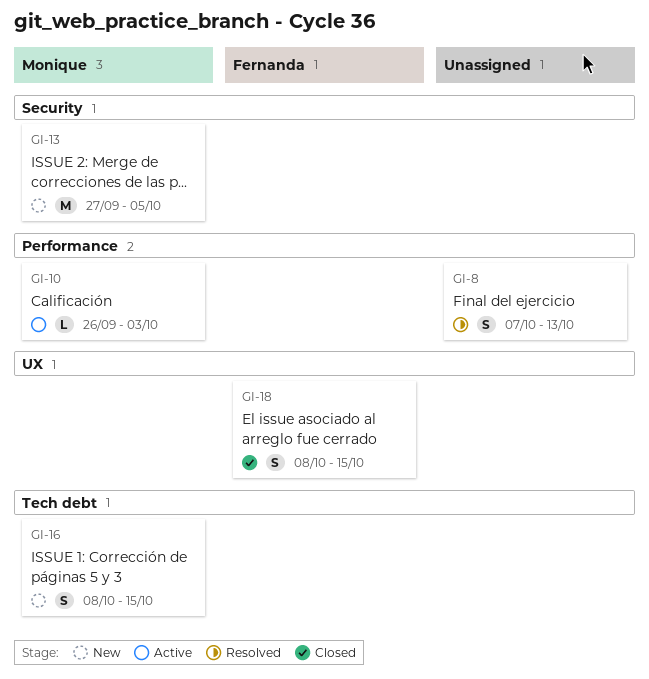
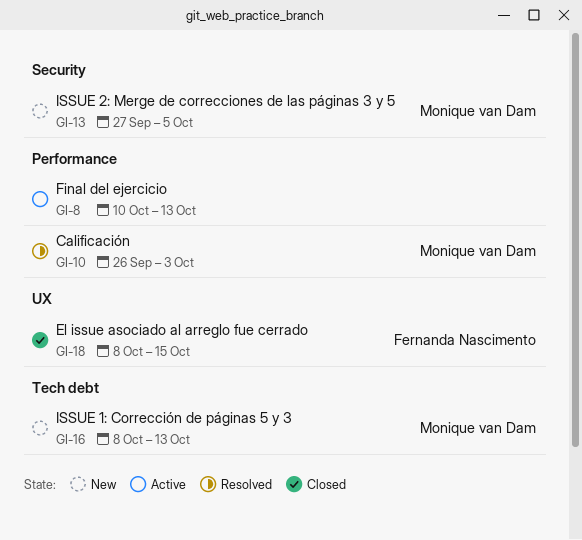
GI-8, status: Resolved -> Active
GI-8, start: Oct 7 -> Oct 10
GI-10, status: Active -> Resolved
GI-16, due: Oct 15 -> Oct 13

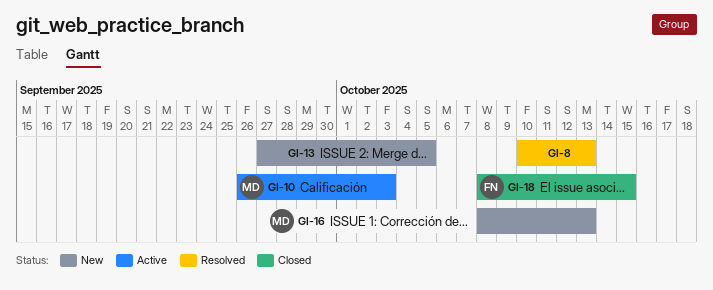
GI-8, status: Active -> Resolved
GI-10, status: Resolved -> Active
GI-13, owner: Monique van Dam -> none

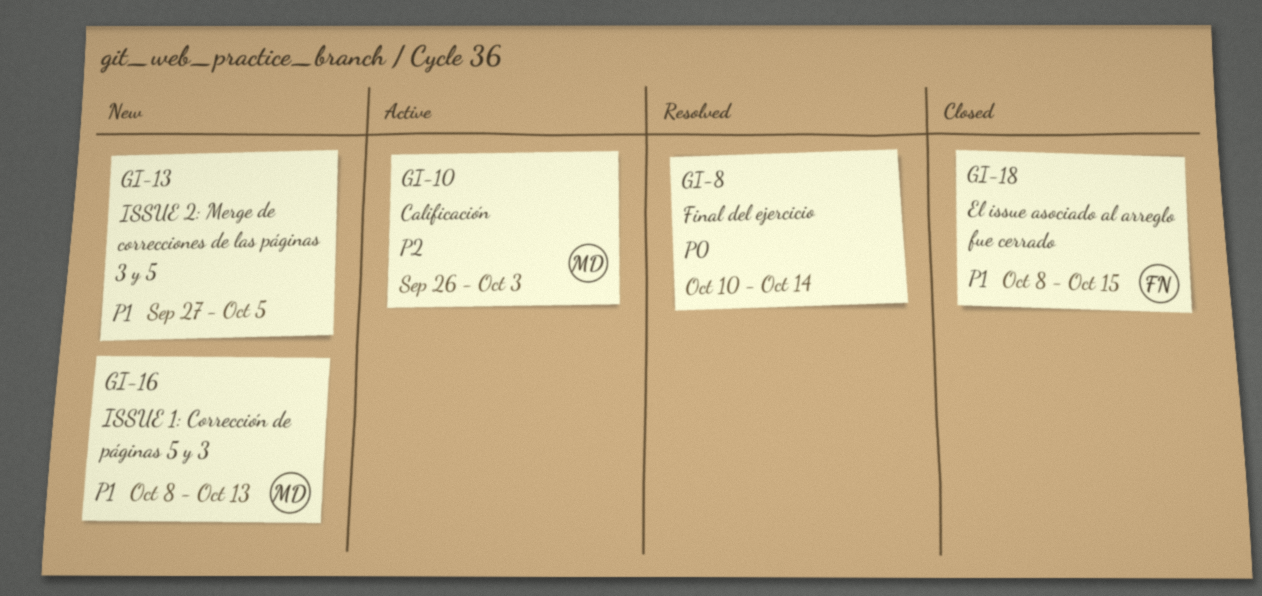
GI-8, due: Oct 13 -> Oct 14

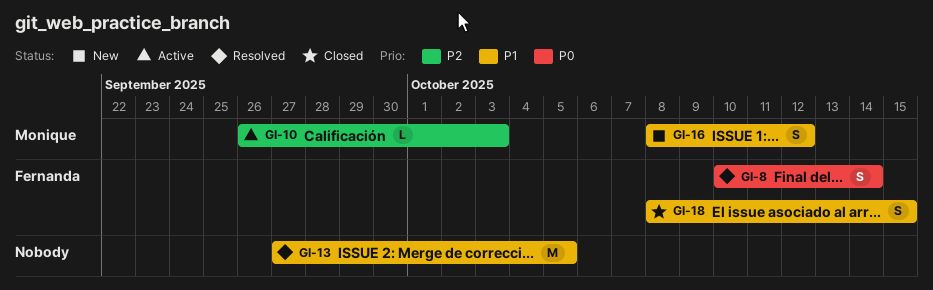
GI-8, owner: none -> Fernanda
GI-13, status: New -> Resolved
GI-16, due: Oct 13 -> Oct 12

